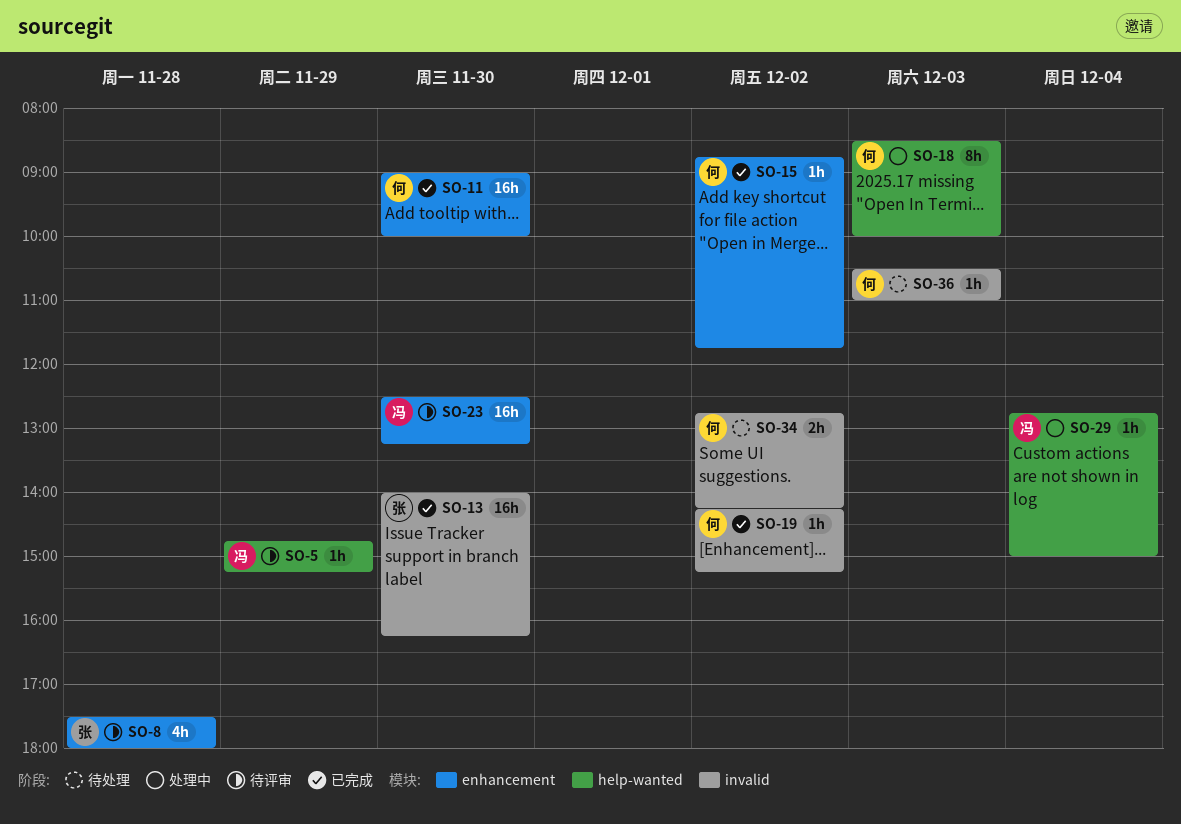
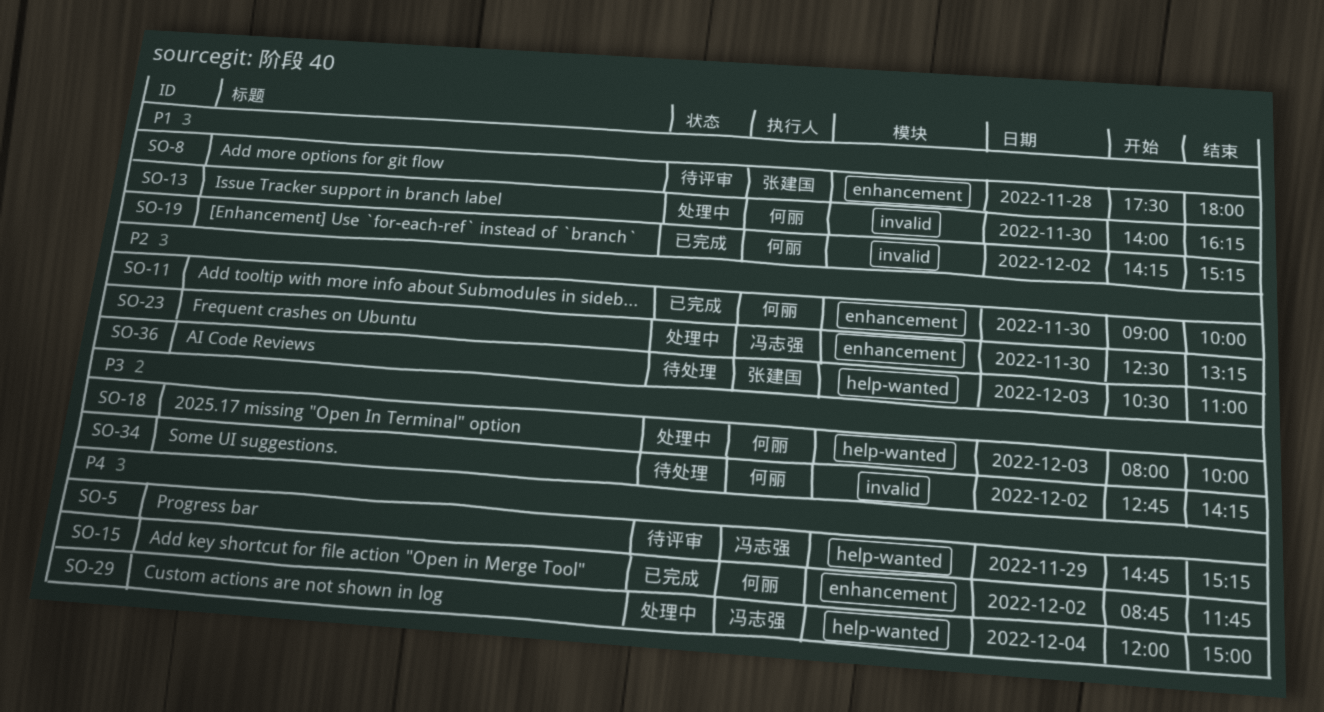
SO-13, status: 已完成 -> 处理中
SO-13, owner: 张建国 -> 何丽
SO-18, begins: 08:30 -> 08:00
SO-23, status: 待评审 -> 处理中
SO-29, begins: 12:45 -> 12:00
SO-36, owner: 何丽 -> 张建国
SO-36, label: invalid -> help-wanted

